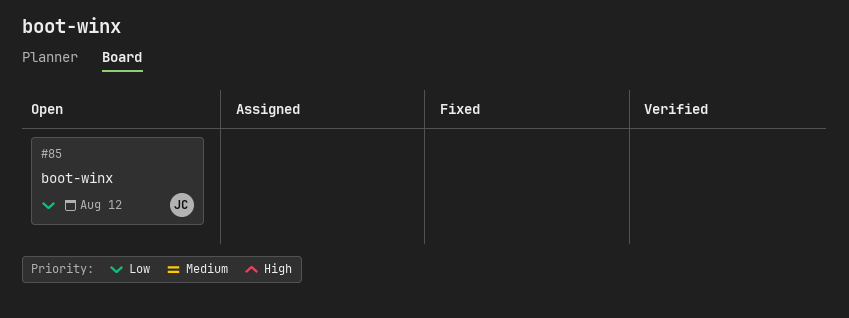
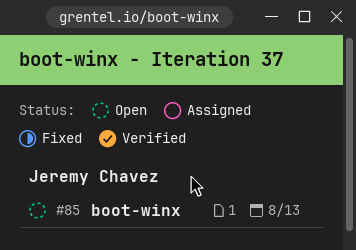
#85, due: Aug 12 -> Aug 13

